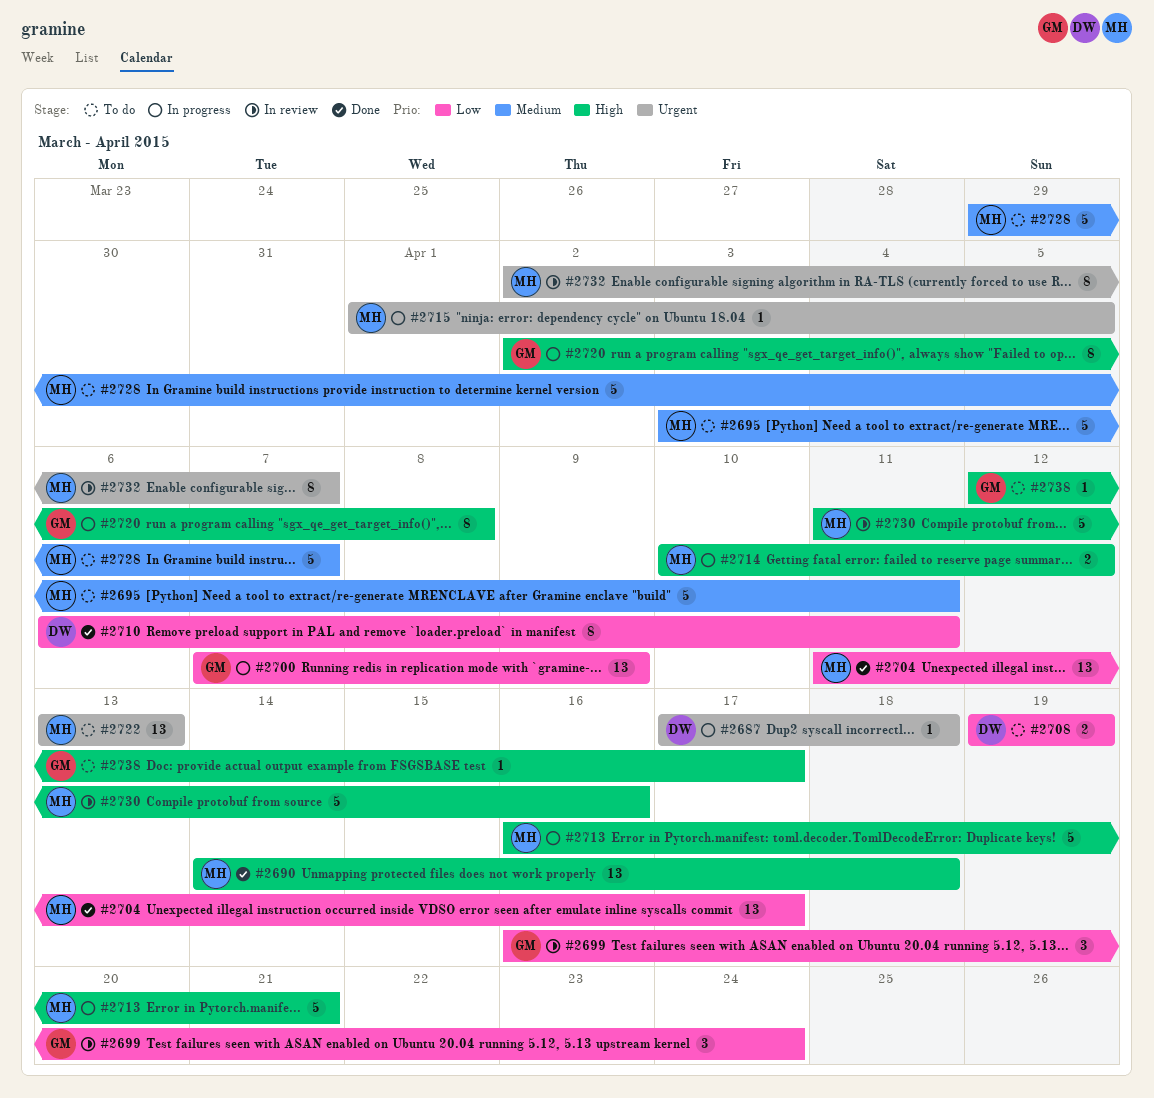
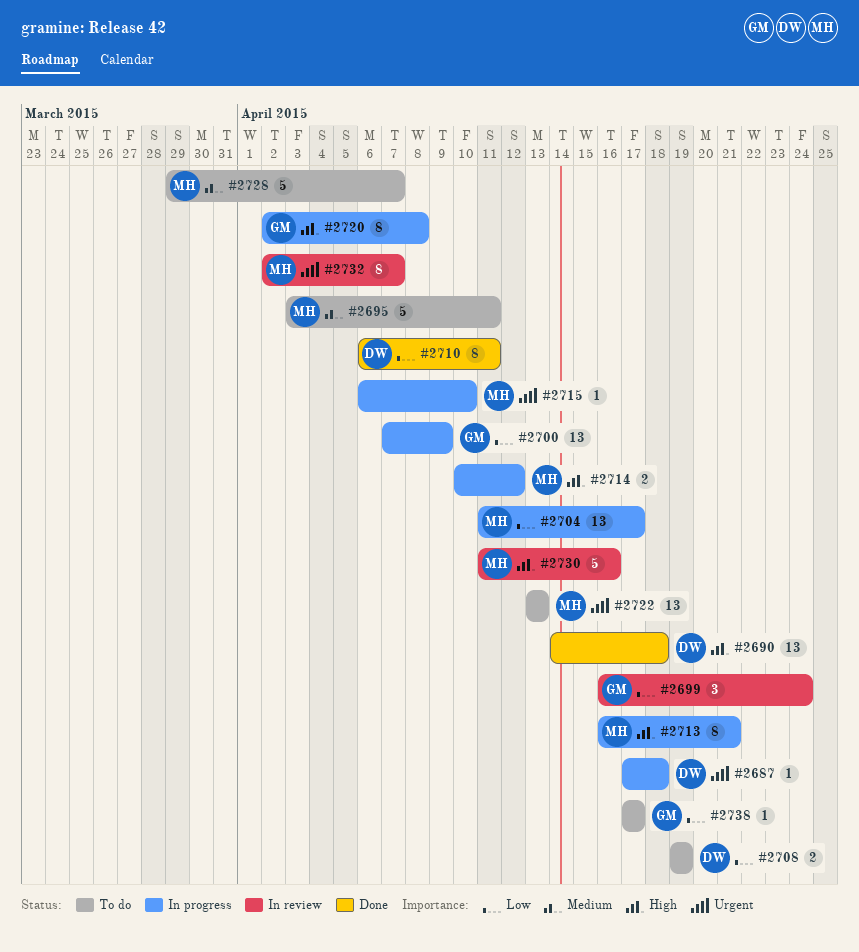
#2690, owner: MH -> DW
#2704, status: Done -> In progress
#2713, estimate: 5 -> 8
#2715, start: Apr 1 -> Apr 6
#2715, due: Apr 5 -> Apr 10
#2738, priority: High -> Low
#2738, start: Apr 12 -> Apr 17

